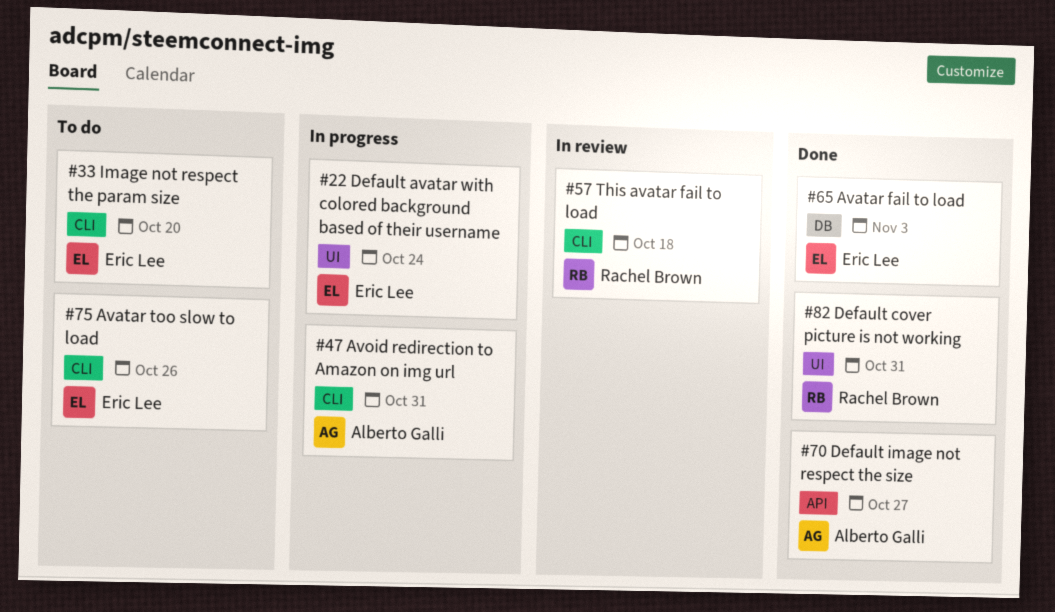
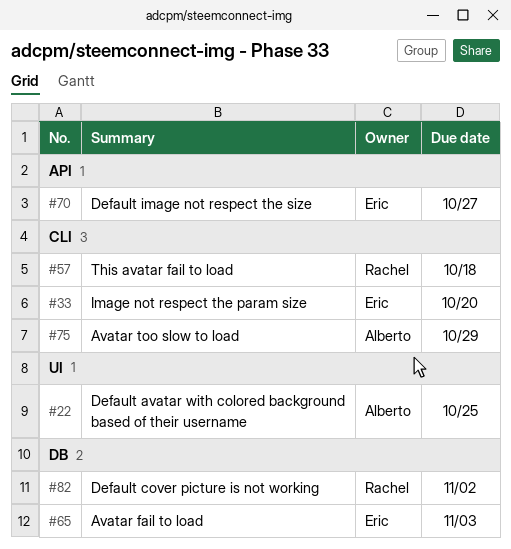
#22, owner: Eric Lee -> Alberto Galli
#22, due: Oct 24 -> Oct 25
#47: present -> none
#70, owner: Alberto Galli -> Eric Lee
#75, owner: Eric Lee -> Alberto Galli
#75, due: Oct 26 -> Oct 29
#82, label: UI -> DB
#82, due: Oct 31 -> Nov 2

